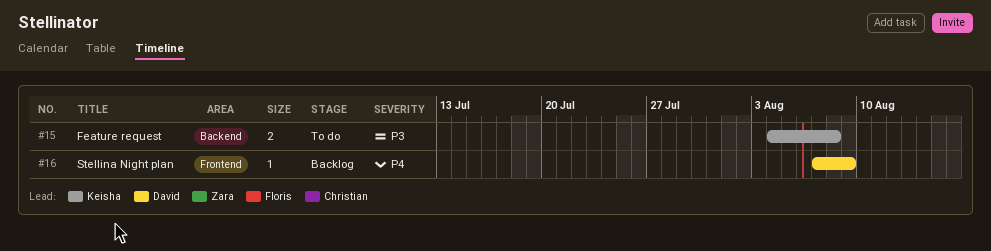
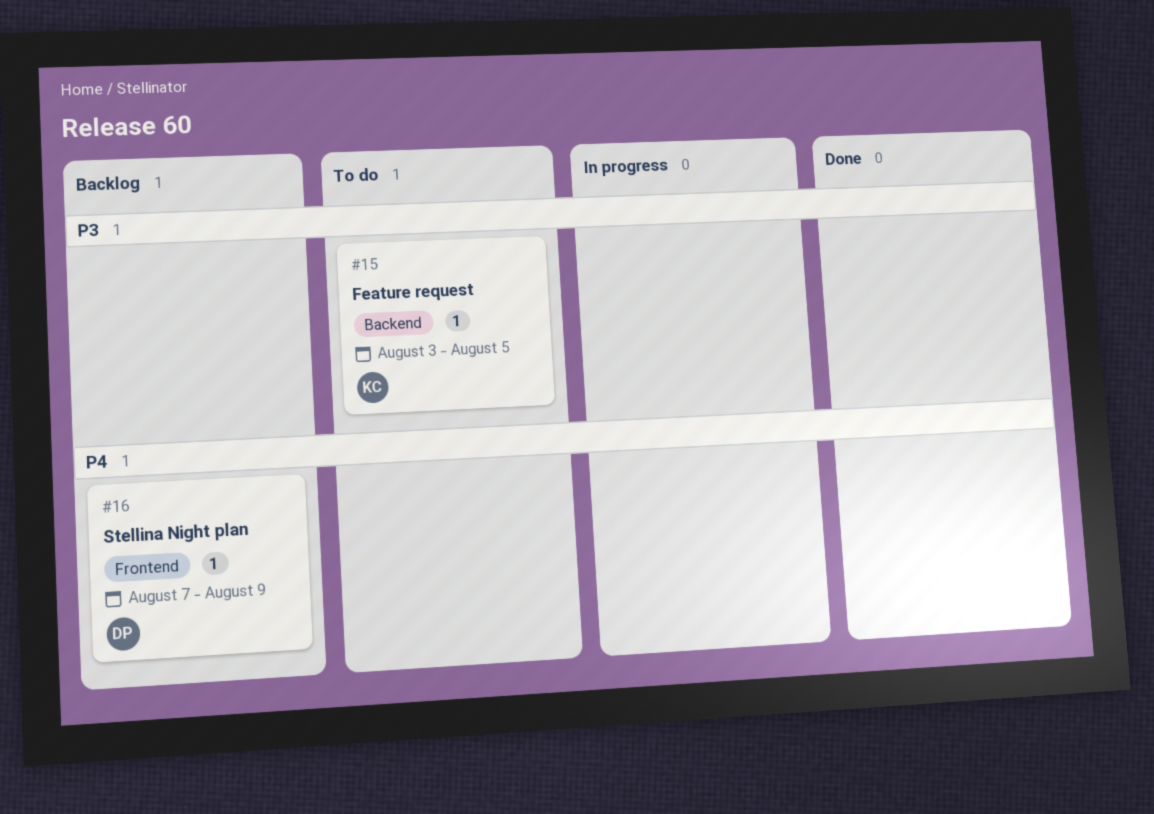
#15, estimate: 2 -> 1
#15, start: Aug 4 -> Aug 3
#15, due: Aug 8 -> Aug 5

